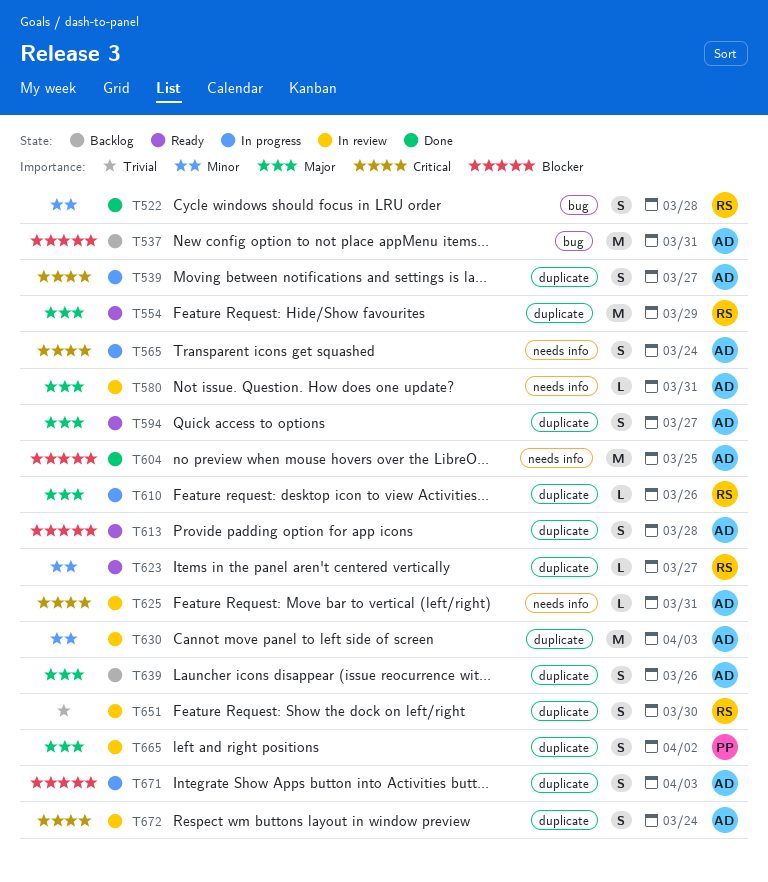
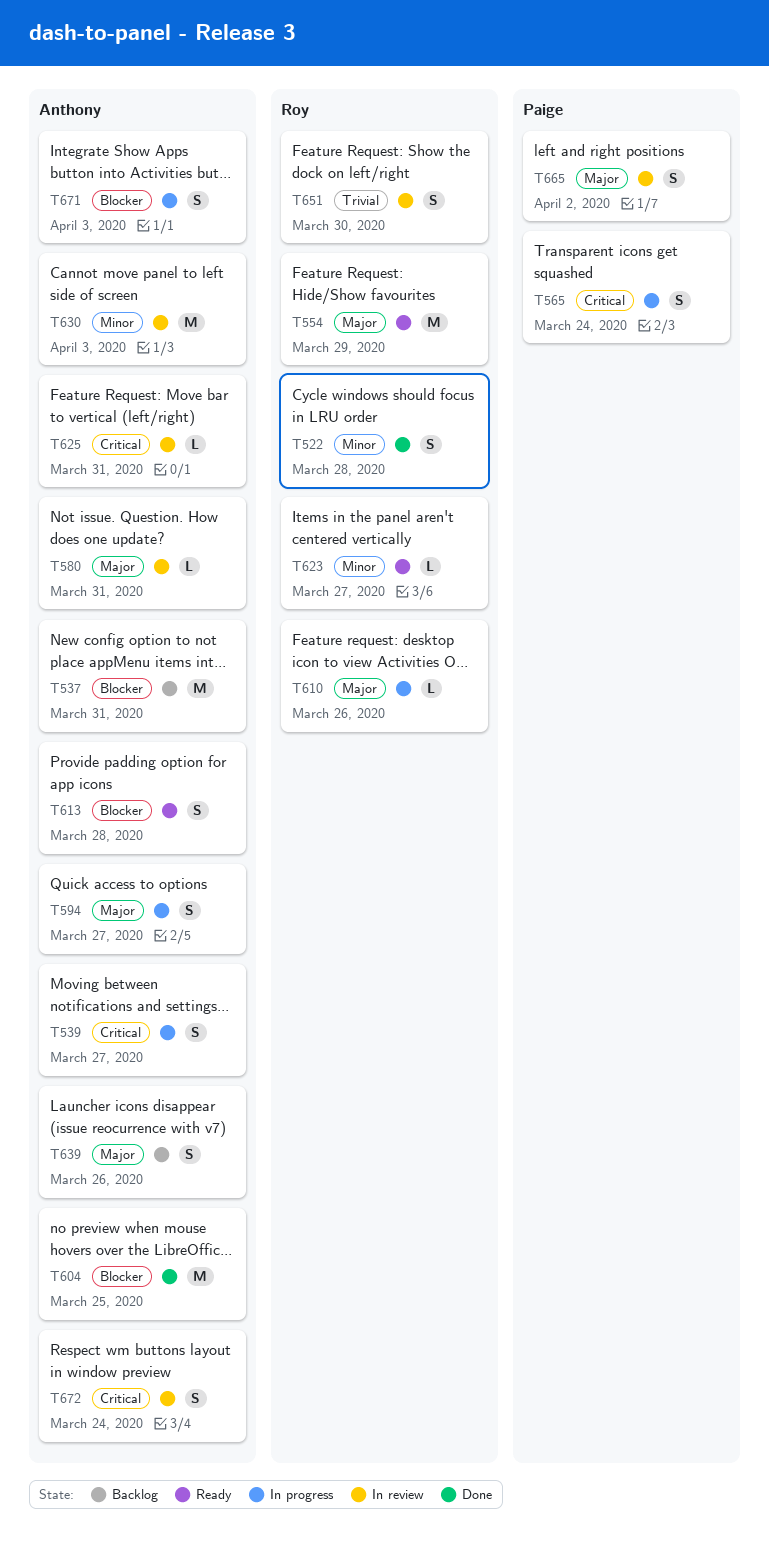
T565, owner: Anthony -> Paige
T594, status: Ready -> In progress

